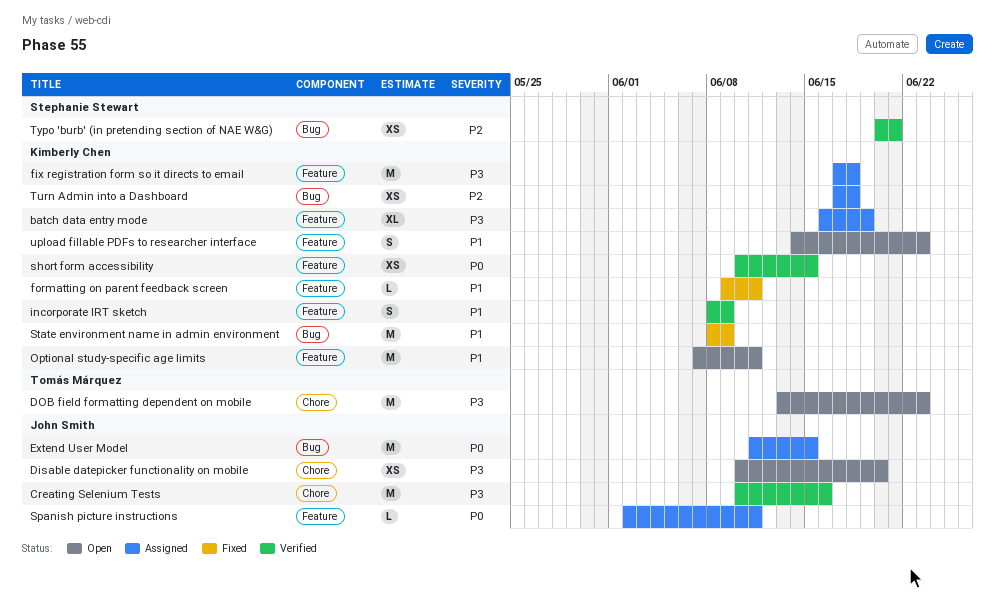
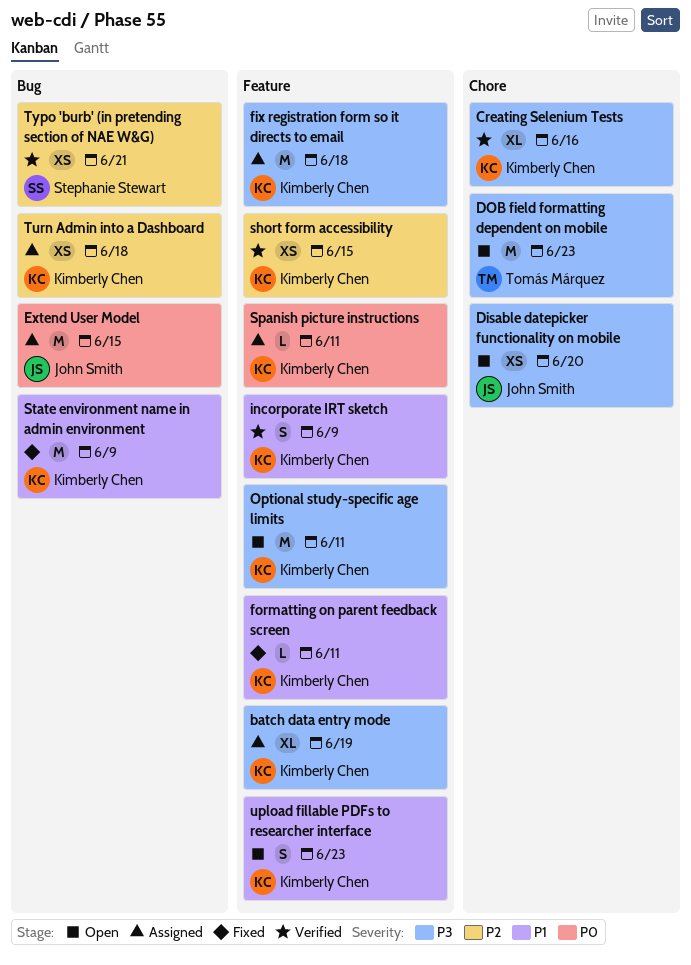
Creating Selenium Tests, owner: John Smith -> Kimberly Chen
Creating Selenium Tests, estimate: M -> XL
Optional study-specific age limits, priority: P1 -> P3
short form accessibility, priority: P0 -> P2
Spanish picture instructions, owner: John Smith -> Kimberly Chen

